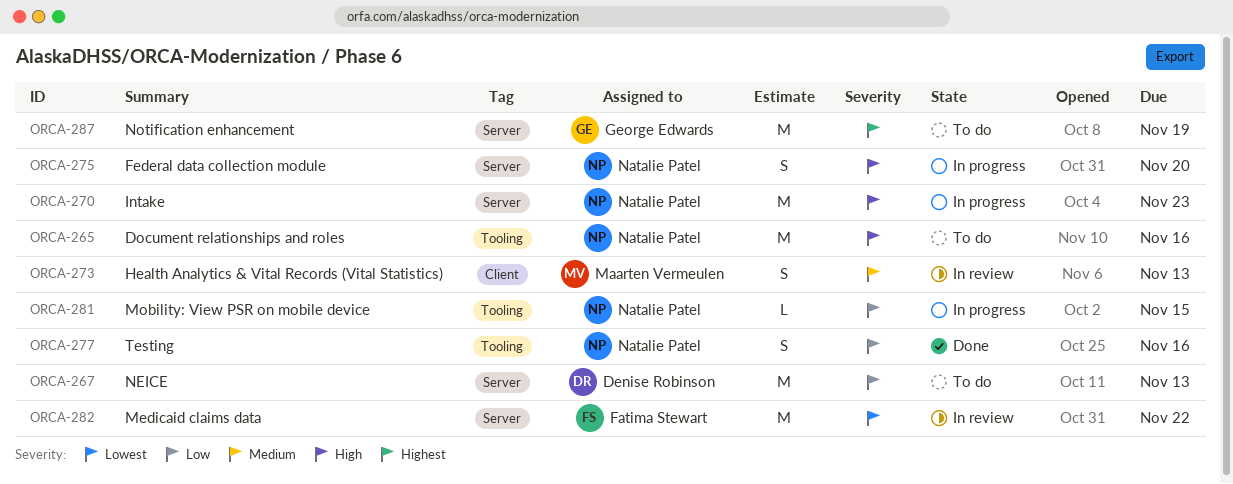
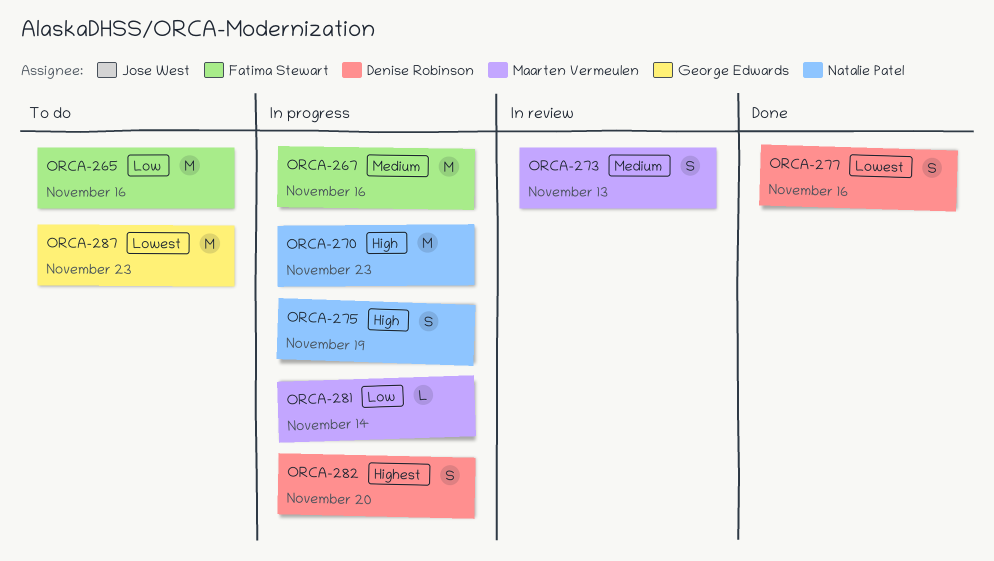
ORCA-265, owner: Natalie Patel -> Fatima Stewart
ORCA-265, priority: High -> Low
ORCA-267, status: To do -> In progress
ORCA-267, owner: Denise Robinson -> Fatima Stewart
ORCA-267, priority: Low -> Medium
ORCA-267, due: Nov 13 -> Nov 16
ORCA-275, due: Nov 20 -> Nov 19
ORCA-277, owner: Natalie Patel -> Denise Robinson
ORCA-277, priority: Low -> Lowest
ORCA-281, owner: Natalie Patel -> Maarten Vermeulen
ORCA-281, due: Nov 15 -> Nov 14
ORCA-282, status: In review -> In progress
ORCA-282, owner: Fatima Stewart -> Denise Robinson
ORCA-282, priority: Lowest -> Highest
ORCA-282, estimate: M -> S
ORCA-282, due: Nov 22 -> Nov 20
ORCA-287, priority: Highest -> Lowest
ORCA-287, due: Nov 19 -> Nov 23

